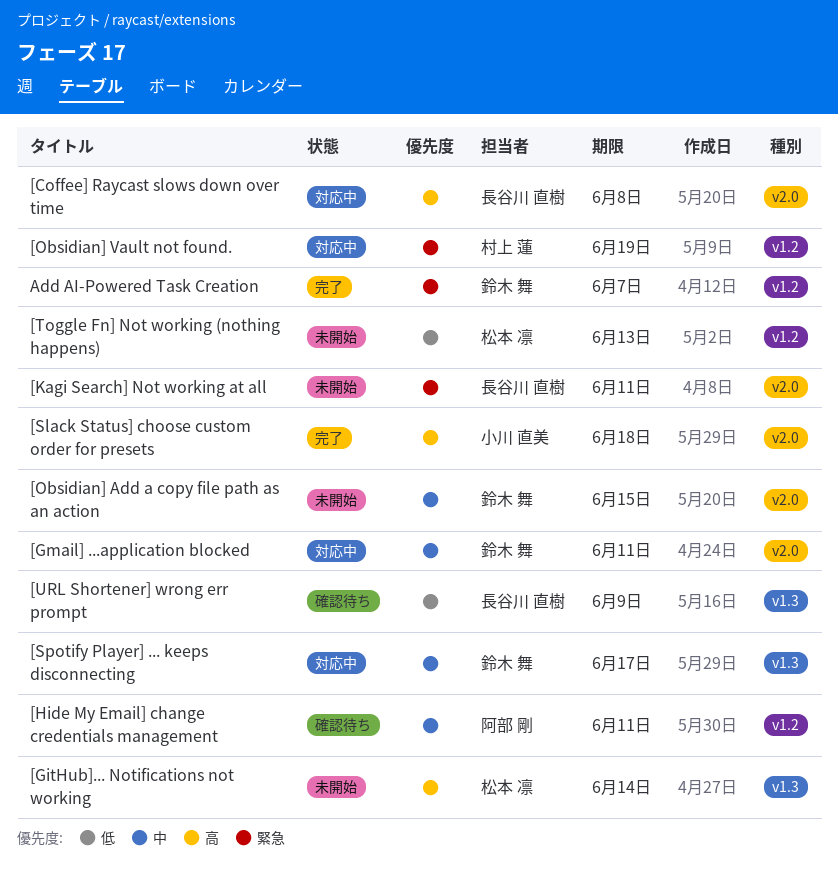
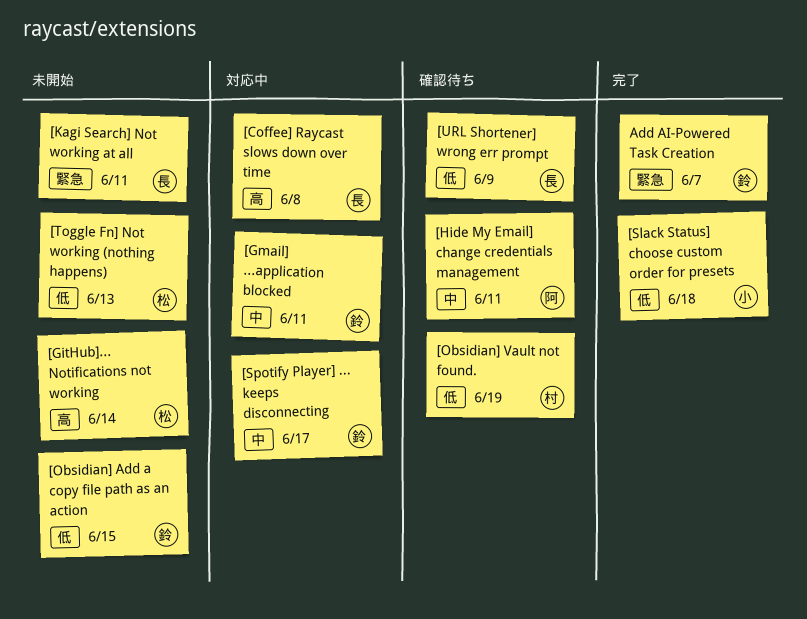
[Obsidian] Add a copy file path as an action, priority: 中 -> 低
[Obsidian] Vault not found., status: 対応中 -> 確認待ち
[Obsidian] Vault not found., priority: 緊急 -> 低
[Slack Status] choose custom order for presets, priority: 高 -> 低

